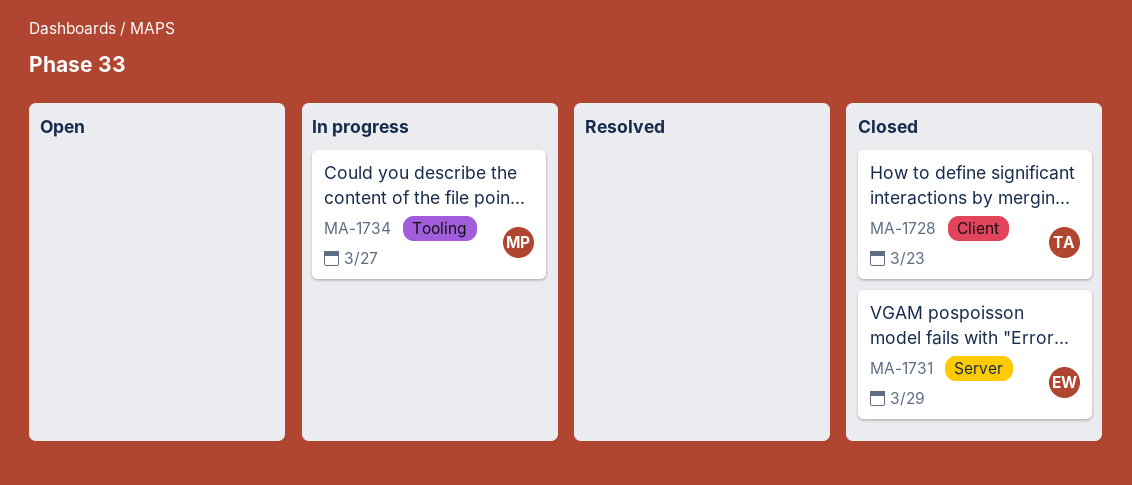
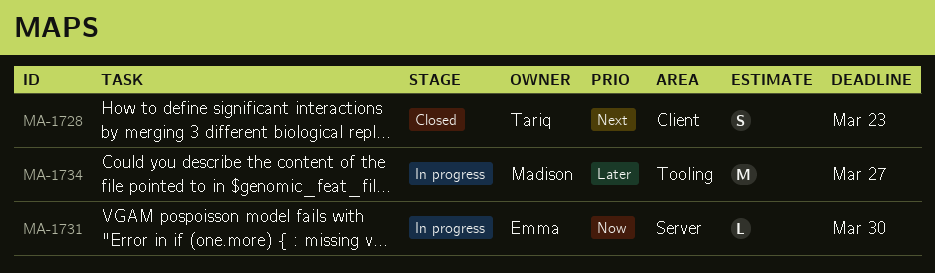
MA-1731, status: Closed -> In progress
MA-1731, due: Mar 29 -> Mar 30

